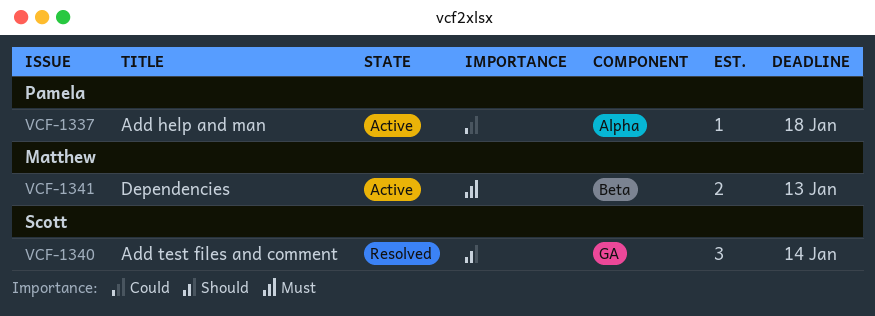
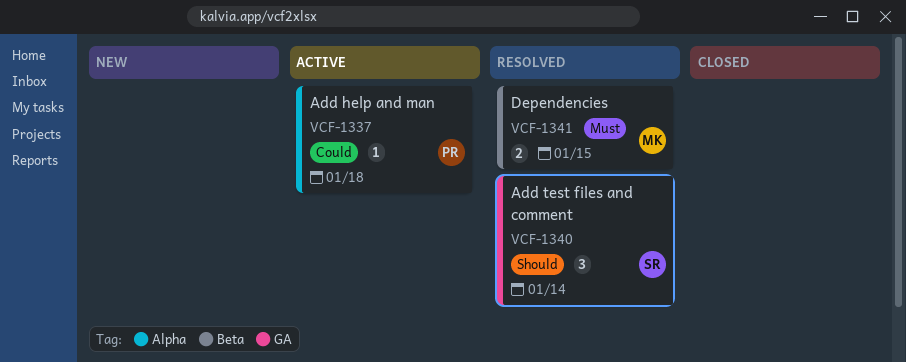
VCF-1341, status: Active -> Resolved
VCF-1341, due: Jan 13 -> Jan 15

